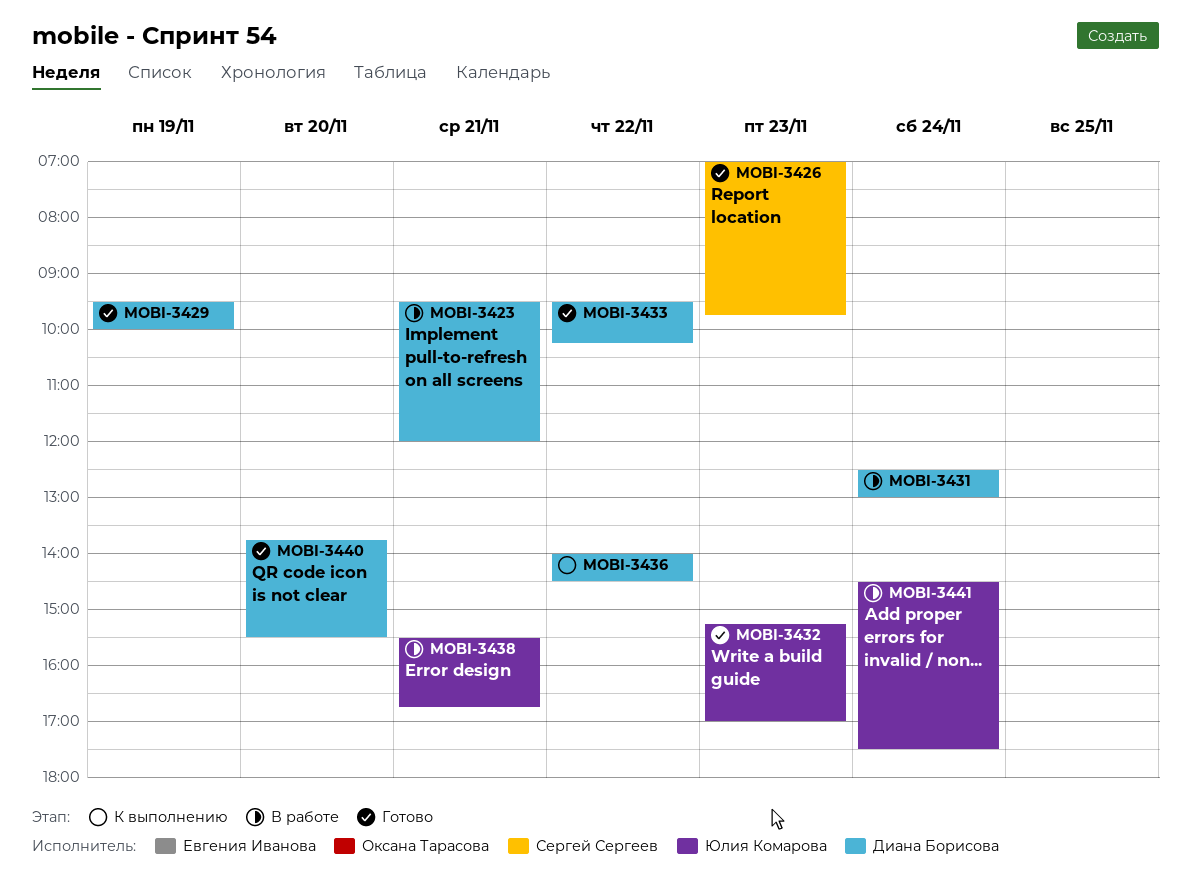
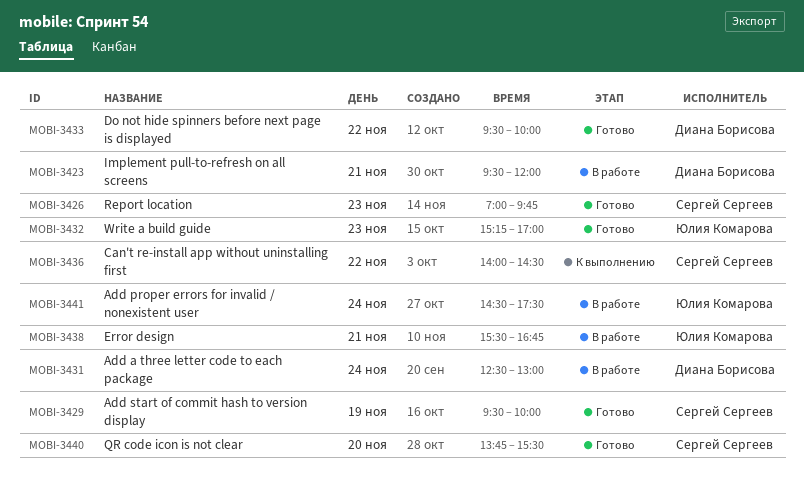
MOBI-3429, owner: Диана Борисова -> Сергей Сергеев
MOBI-3433, ends: 10:15 -> 10:00
MOBI-3436, owner: Диана Борисова -> Сергей Сергеев
MOBI-3440, owner: Диана Борисова -> Сергей Сергеев

